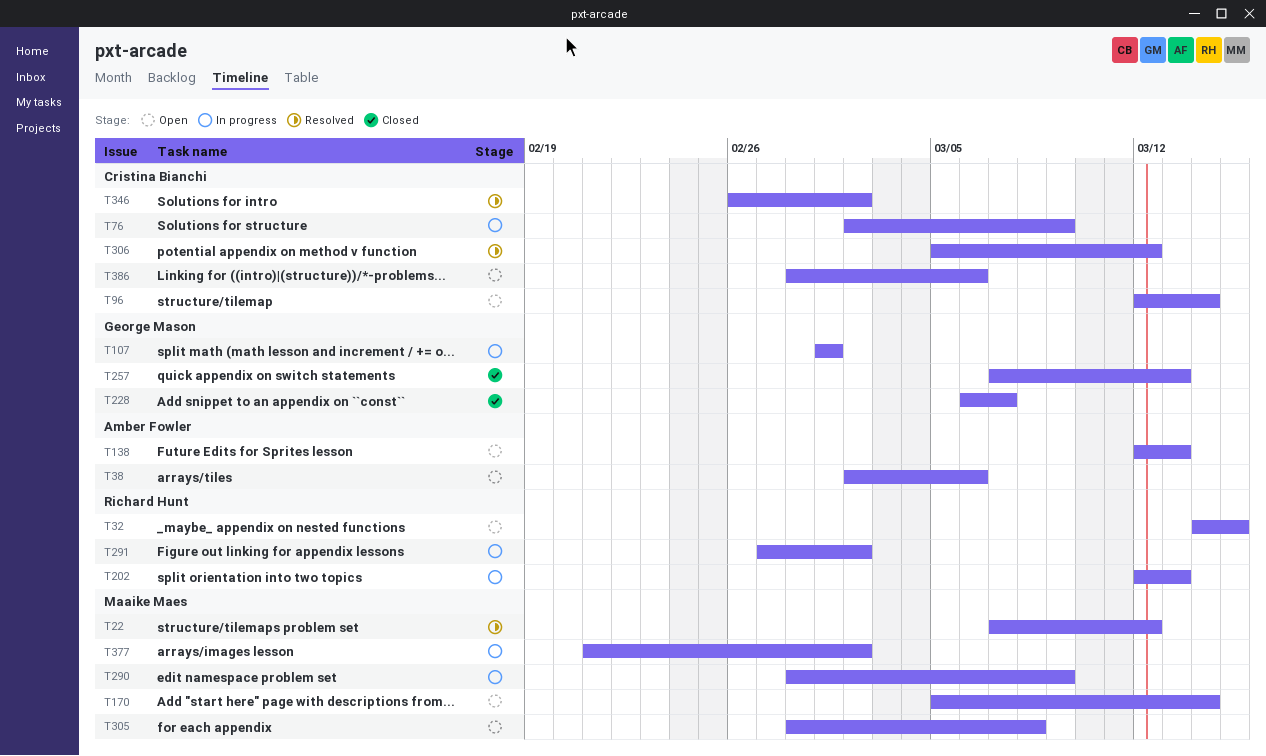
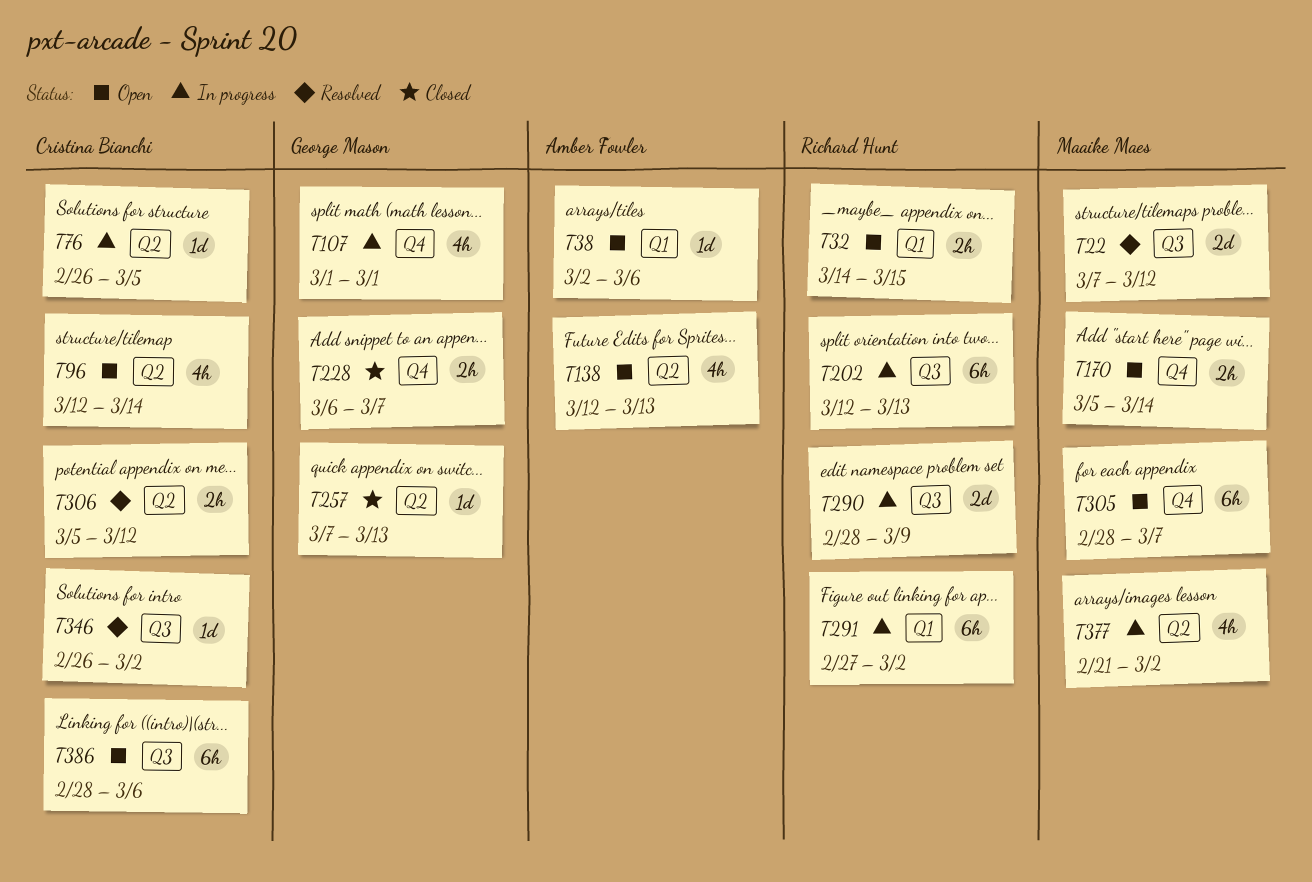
T76, start: Mar 2 -> Feb 26
T76, due: Mar 9 -> Mar 5
T290, owner: Maaike Maes -> Richard Hunt
T305, due: Mar 8 -> Mar 7

